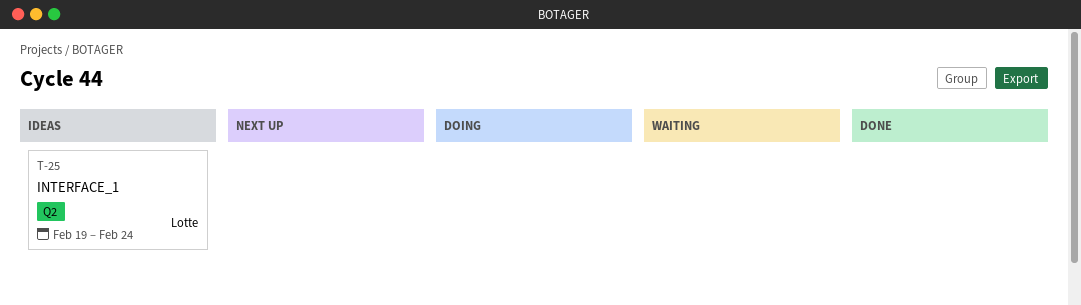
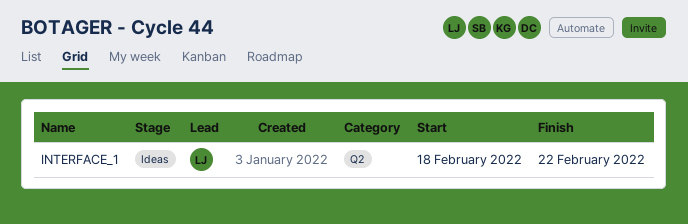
INTERFACE_1, start: Feb 19 -> Feb 18
INTERFACE_1, due: Feb 24 -> Feb 22

